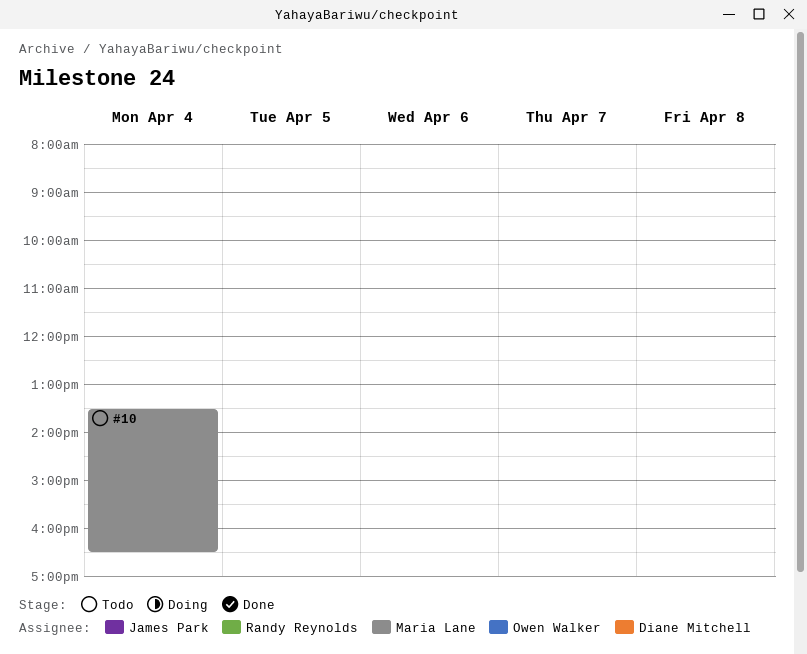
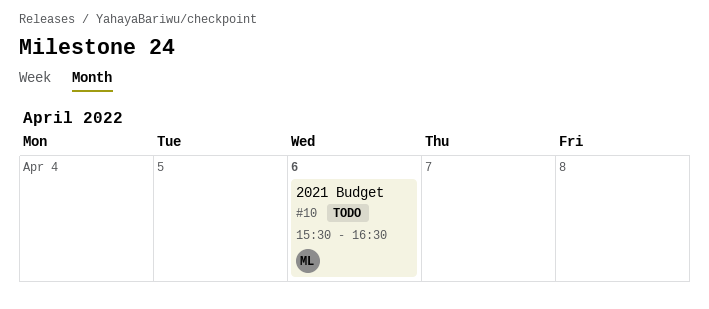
#10, day: Apr 4 -> Apr 6
#10, begins: 13:30 -> 15:30

